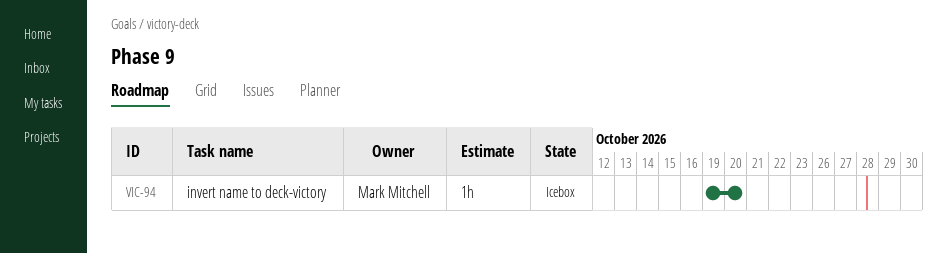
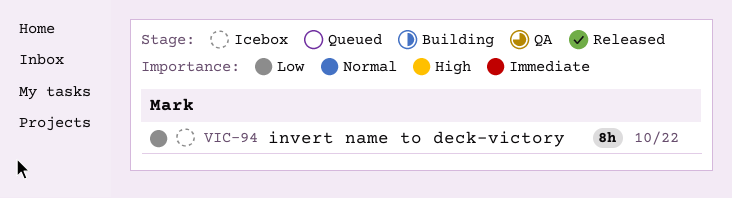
VIC-94, estimate: 1h -> 8h
VIC-94, due: Oct 20 -> Oct 22

